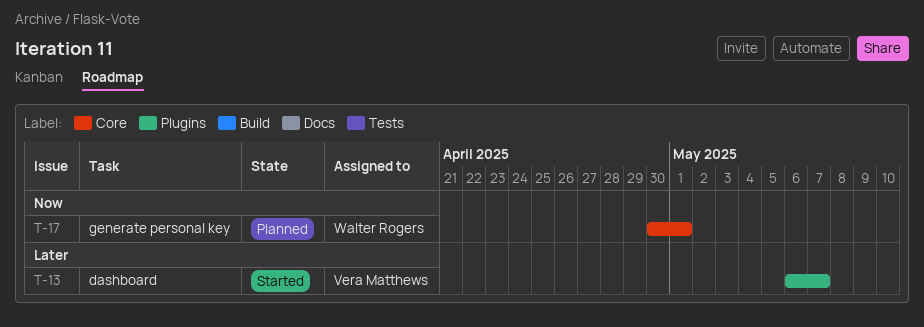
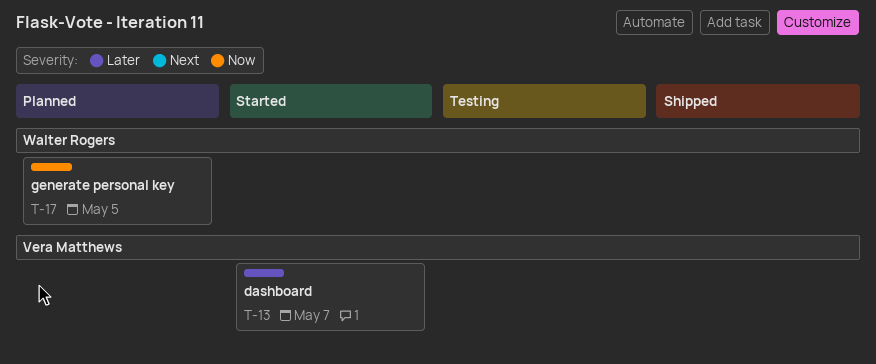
T-17, due: May 1 -> May 5

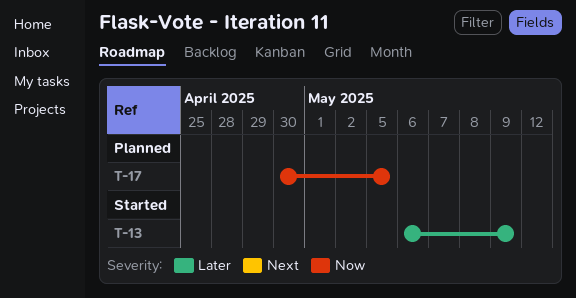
T-13, due: May 7 -> May 9

